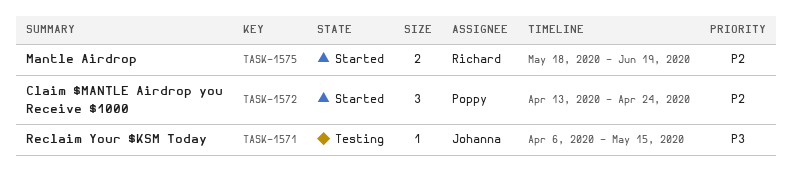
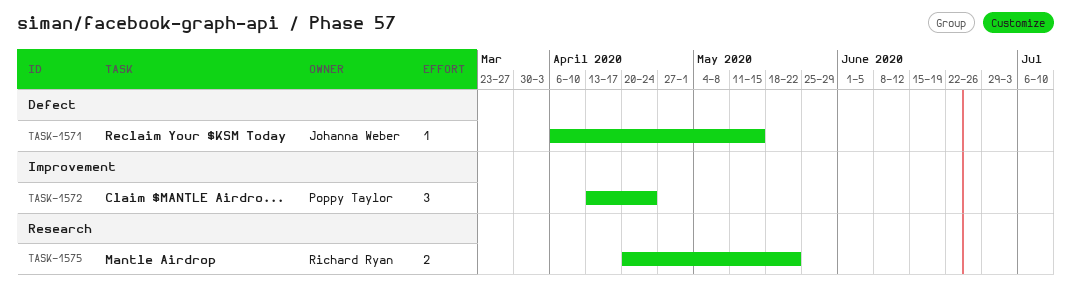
TASK-1575, start: May 18 -> Apr 20
TASK-1575, due: Jun 19 -> May 22

